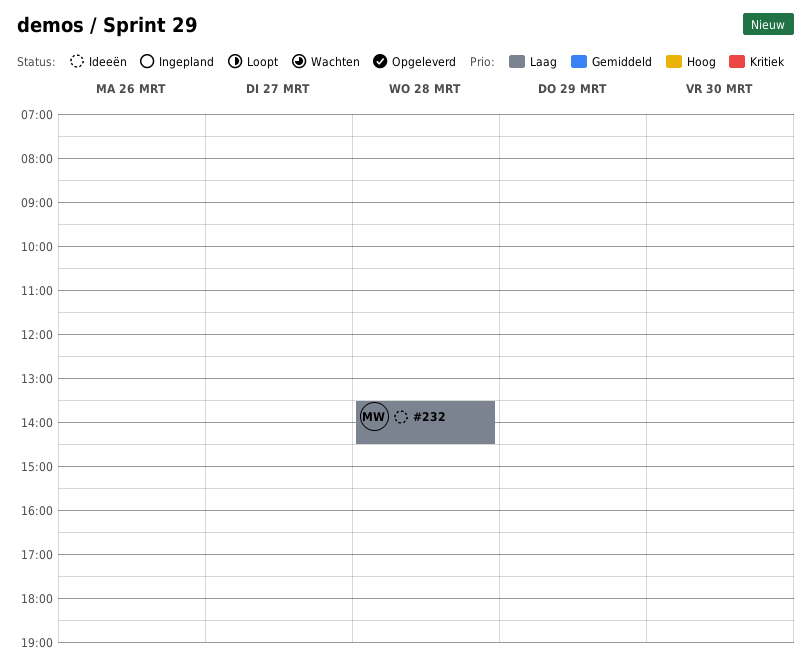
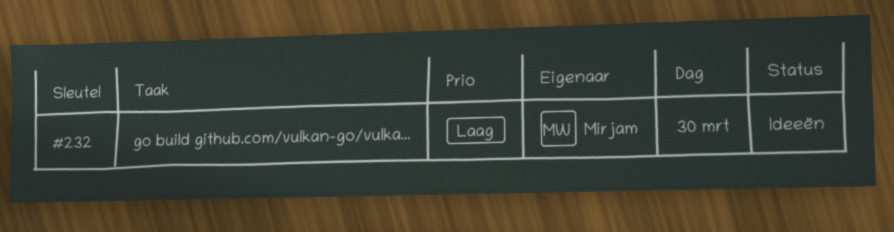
#232, day: Mar 28 -> Mar 30

